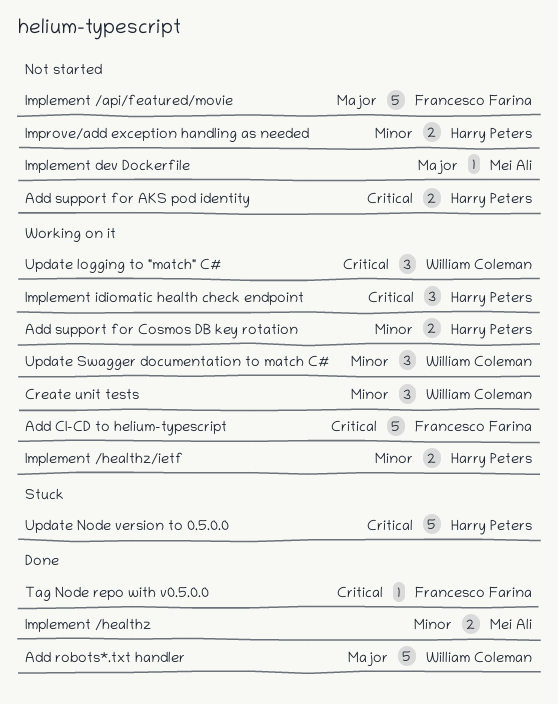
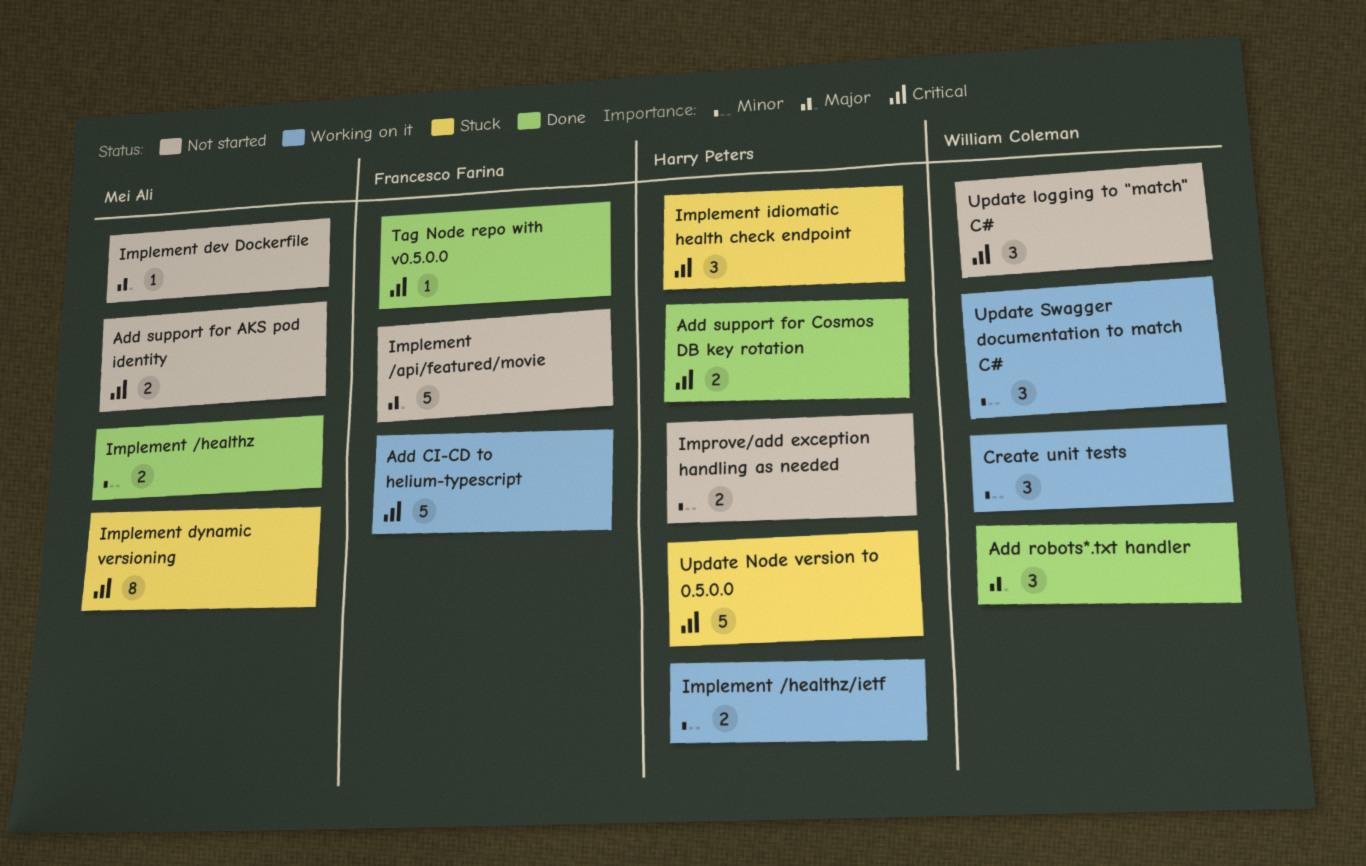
Add robots*.txt handler, estimate: 5 -> 3
Add support for AKS pod identity, owner: Harry Peters -> Mei Ali
Add support for Cosmos DB key rotation, status: Working on it -> Done
Add support for Cosmos DB key rotation, priority: Minor -> Critical
Implement dynamic versioning: none -> present
Implement idiomatic health check endpoint, status: Working on it -> Stuck
Update logging to "match" C#, status: Working on it -> Not started

